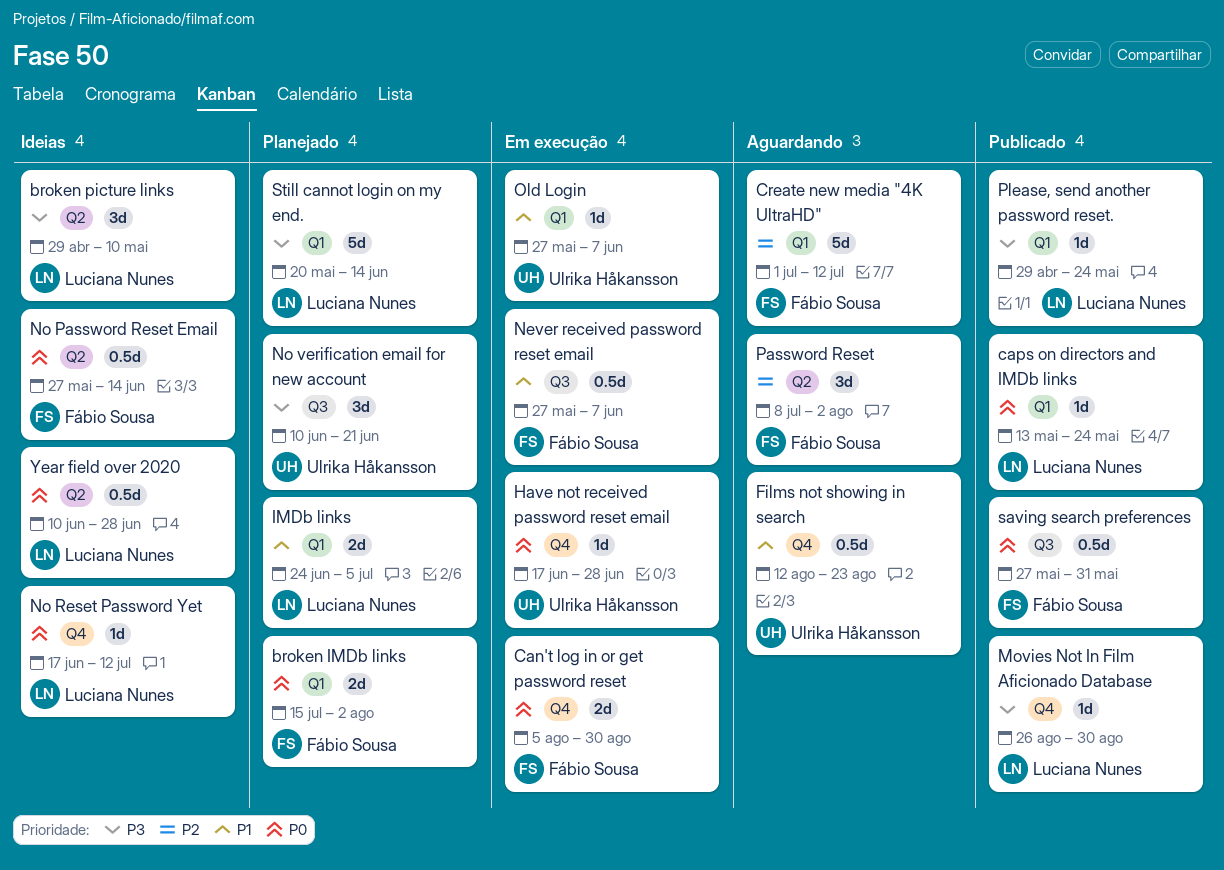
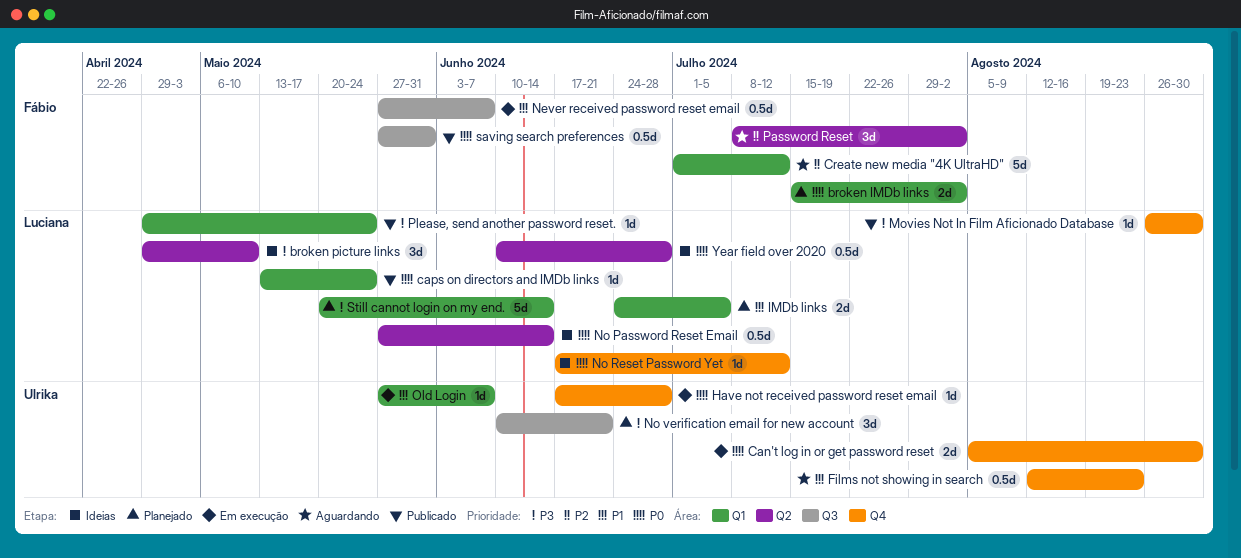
Can't log in or get password reset, owner: Fábio Sousa -> Ulrika Håkansson
No Password Reset Email, owner: Fábio Sousa -> Luciana Nunes

